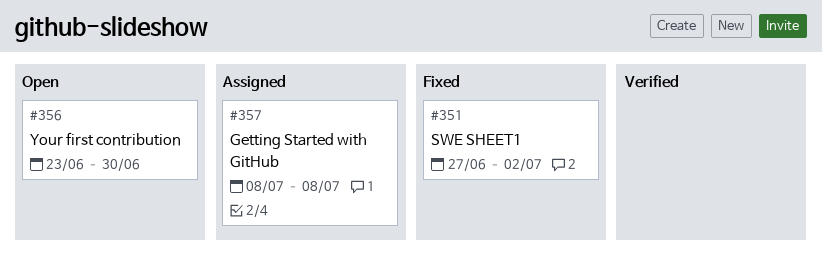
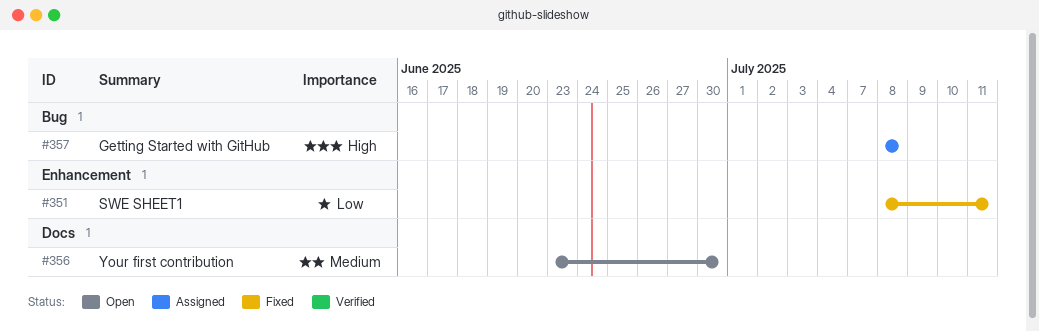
#351, start: Jun 27 -> Jul 8
#351, due: Jul 2 -> Jul 11

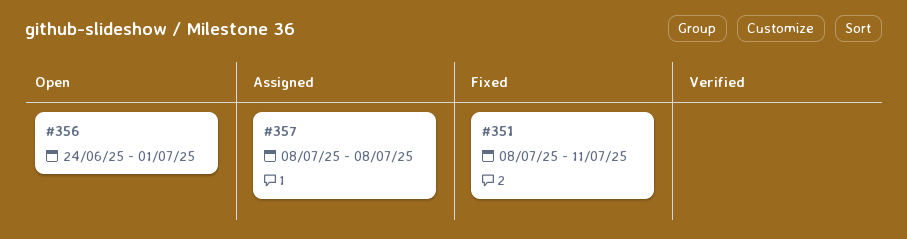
#356, start: Jun 23 -> Jun 24
#356, due: Jun 30 -> Jul 1

